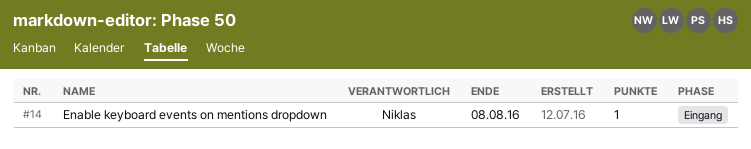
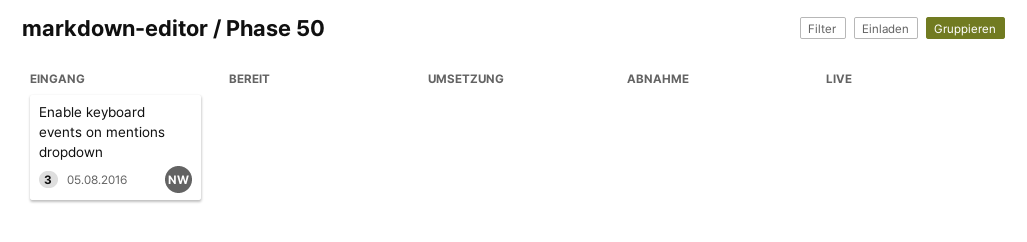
Enable keyboard events on mentions dropdown, estimate: 1 -> 3
Enable keyboard events on mentions dropdown, due: Aug 8 -> Aug 5

